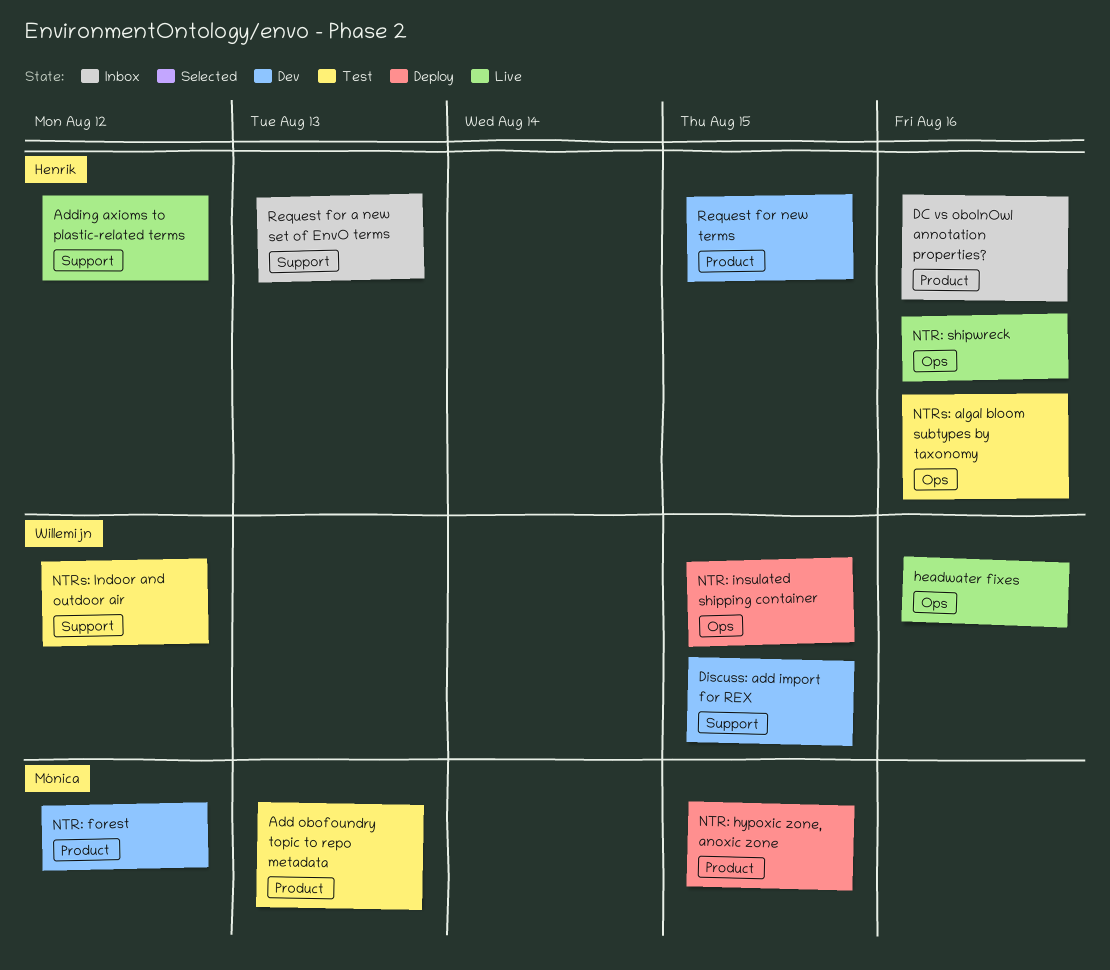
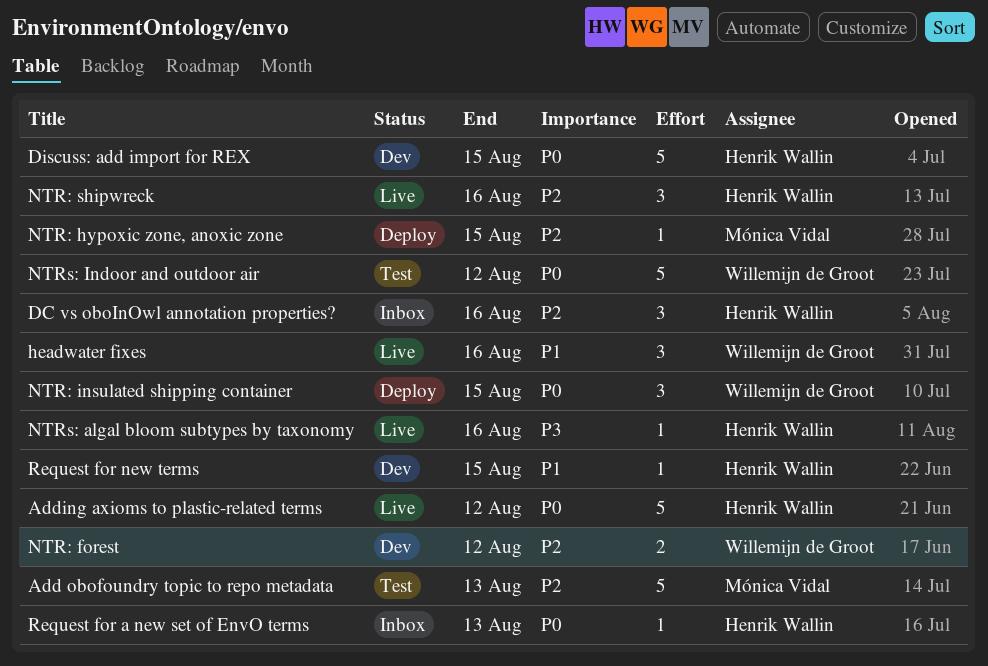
Discuss: add import for REX, owner: Willemijn de Groot -> Henrik Wallin
NTR: forest, owner: Mónica Vidal -> Willemijn de Groot
NTRs: algal bloom subtypes by taxonomy, status: Test -> Live

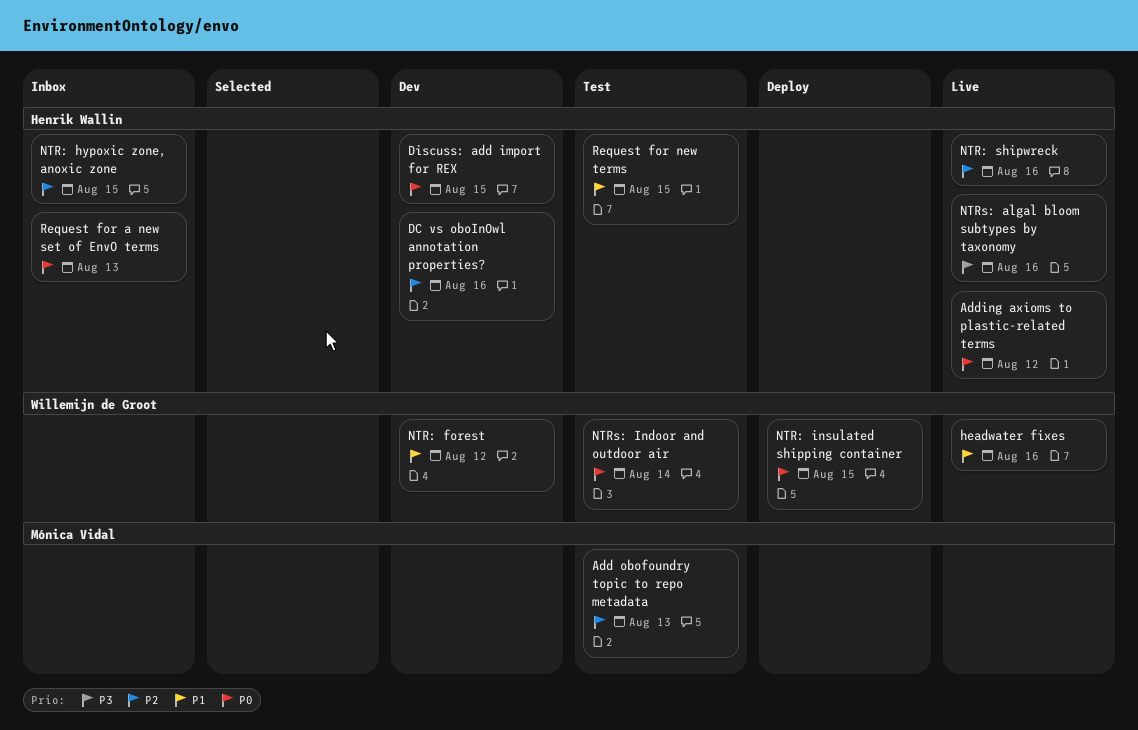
DC vs oboInOwl annotation properties?, status: Inbox -> Dev
NTR: forest, priority: P2 -> P1
NTR: hypoxic zone, anoxic zone, status: Deploy -> Inbox
NTR: hypoxic zone, anoxic zone, owner: Mónica Vidal -> Henrik Wallin
NTRs: Indoor and outdoor air, due: Aug 12 -> Aug 14
Request for new terms, status: Dev -> Test

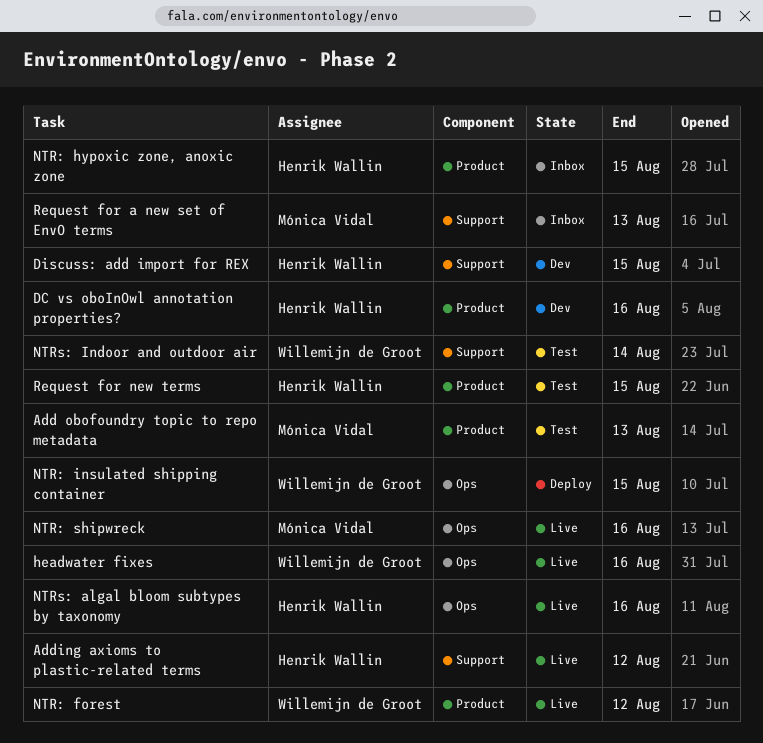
NTR: forest, status: Dev -> Live
NTR: shipwreck, owner: Henrik Wallin -> Mónica Vidal
Request for a new set of EnvO terms, owner: Henrik Wallin -> Mónica Vidal

